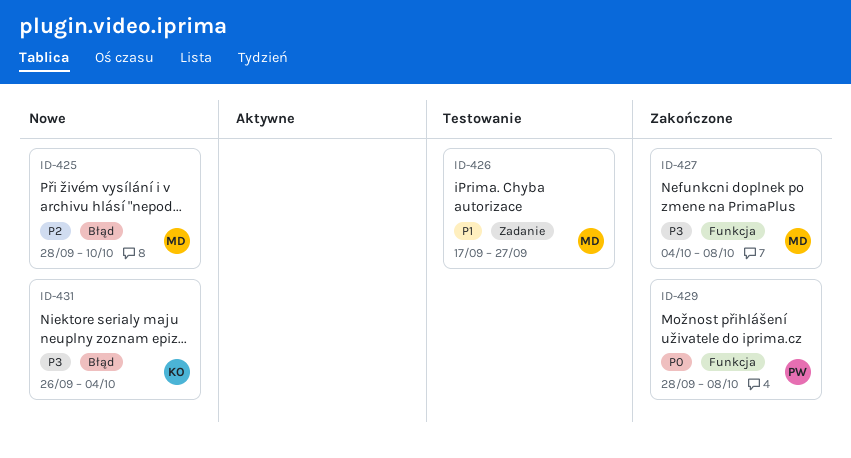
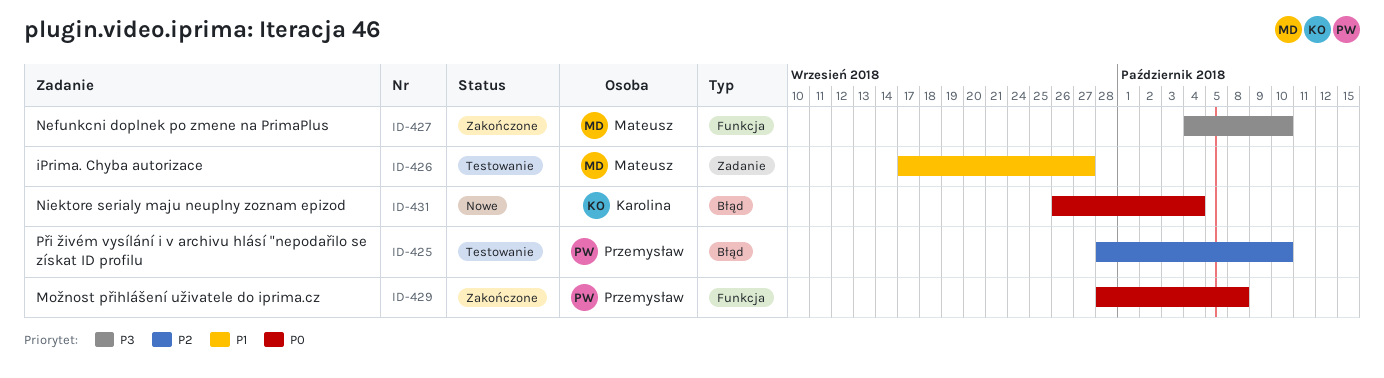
ID-425, status: Nowe -> Testowanie
ID-425, owner: Mateusz -> Przemysław
ID-427, due: Oct 8 -> Oct 10
ID-431, priority: P3 -> P0

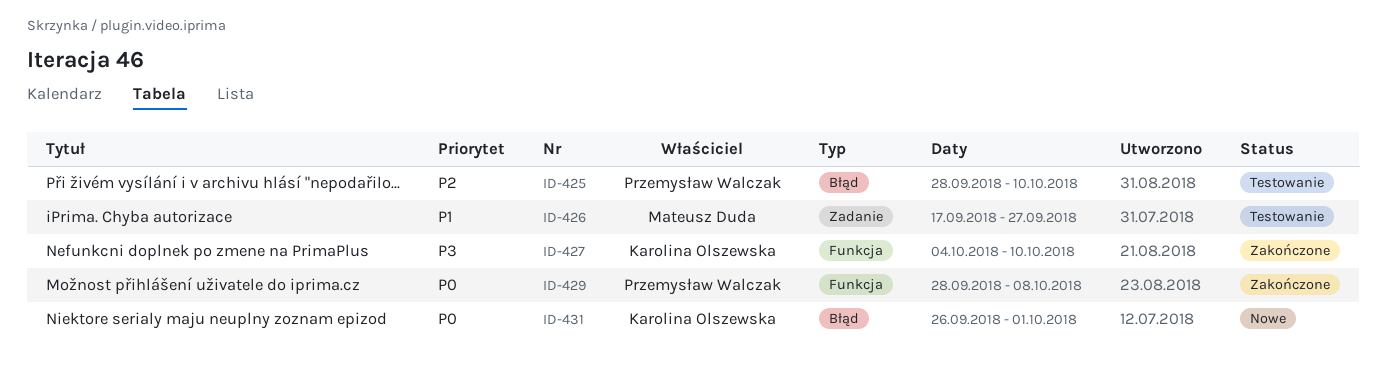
ID-427, owner: Mateusz Duda -> Karolina Olszewska
ID-431, due: Oct 4 -> Oct 1

